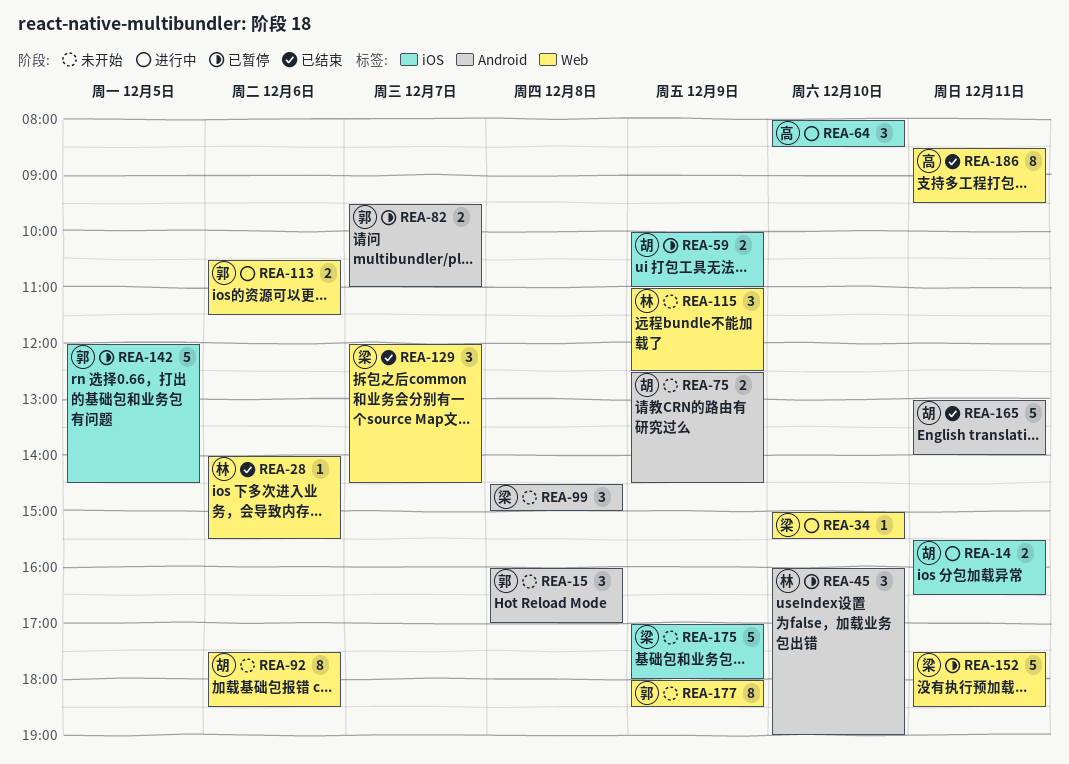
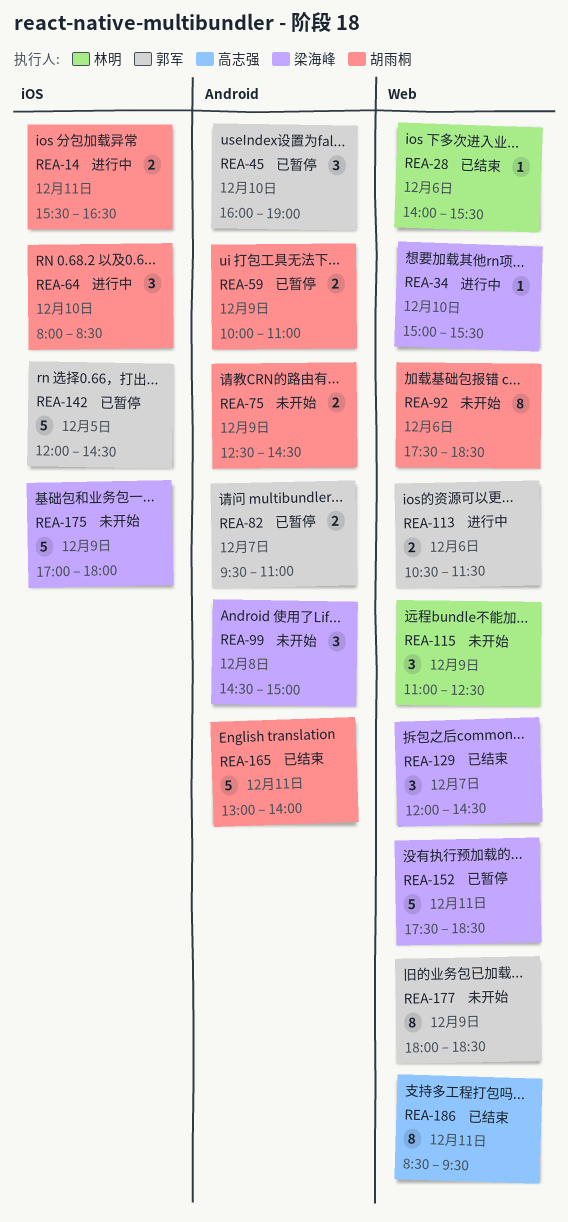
REA-15: present -> none
REA-45, owner: 林明 -> 郭军
REA-59, label: iOS -> Android
REA-64, owner: 高志强 -> 胡雨桐

